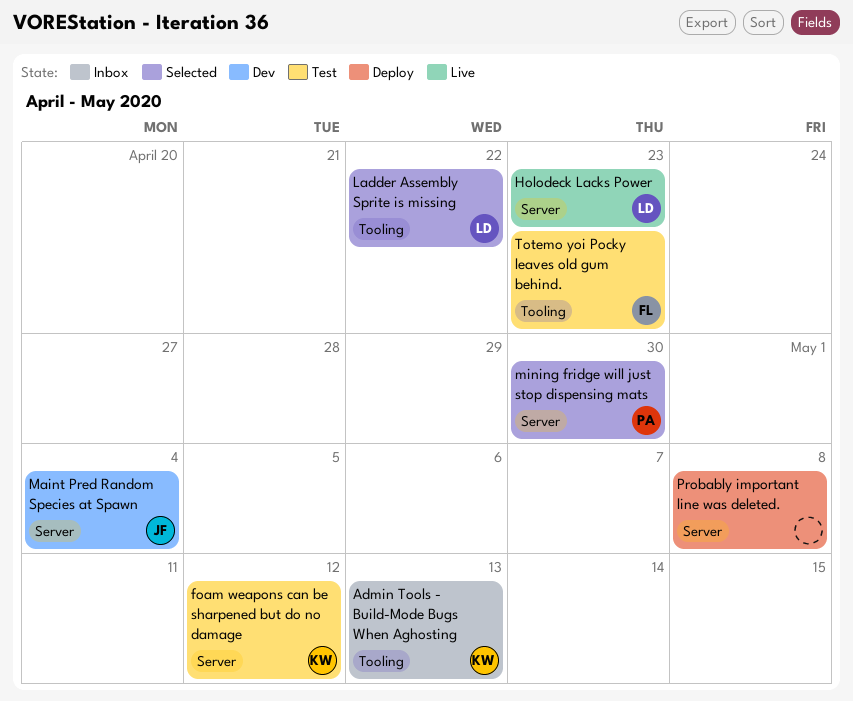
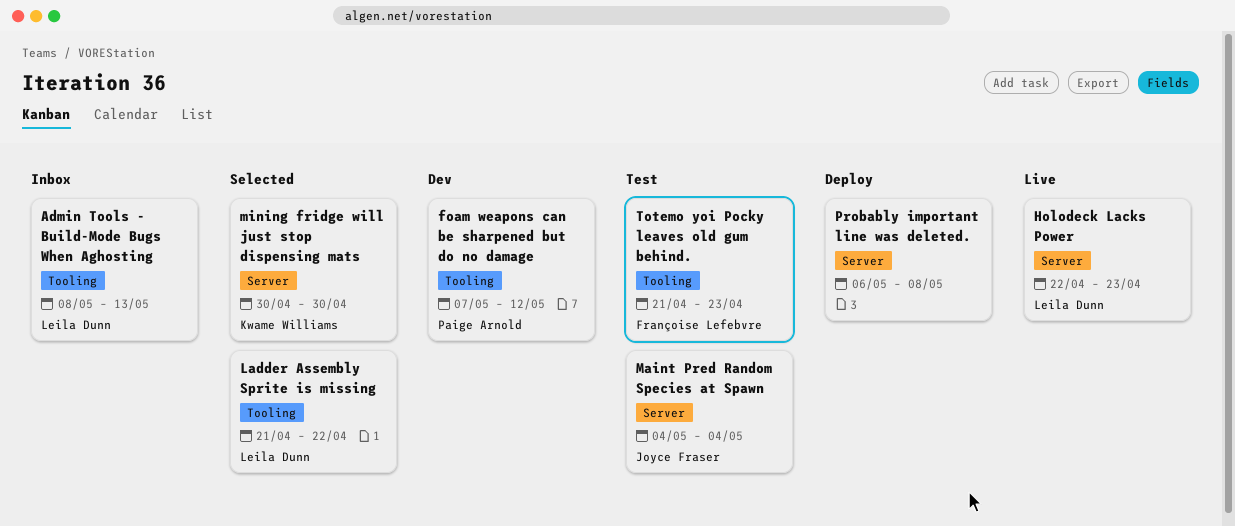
Admin Tools - Build-Mode Bugs When Aghosting, owner: Kwame Williams -> Leila Dunn
foam weapons can be sharpened but do no damage, status: Test -> Dev
foam weapons can be sharpened but do no damage, owner: Kwame Williams -> Paige Arnold
foam weapons can be sharpened but do no damage, label: Server -> Tooling
Maint Pred Random Species at Spawn, status: Dev -> Test
mining fridge will just stop dispensing mats, owner: Paige Arnold -> Kwame Williams

